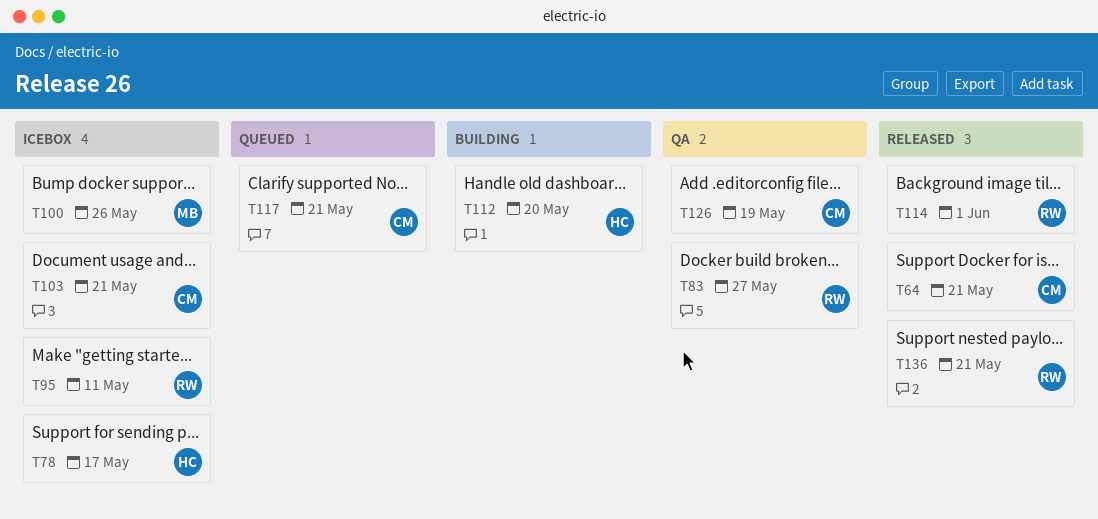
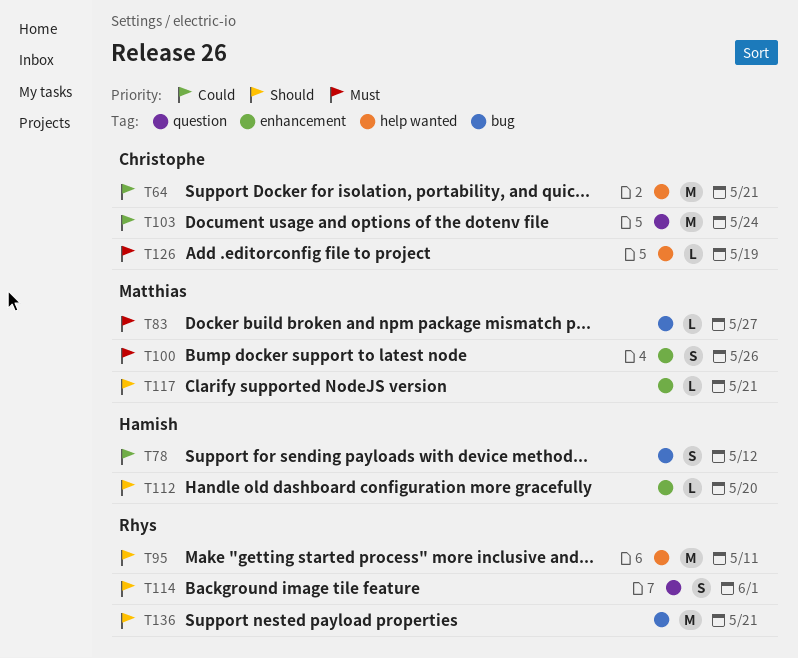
T78, due: May 17 -> May 12
T83, owner: Rhys -> Matthias
T103, due: May 21 -> May 24
T117, owner: Christophe -> Matthias

